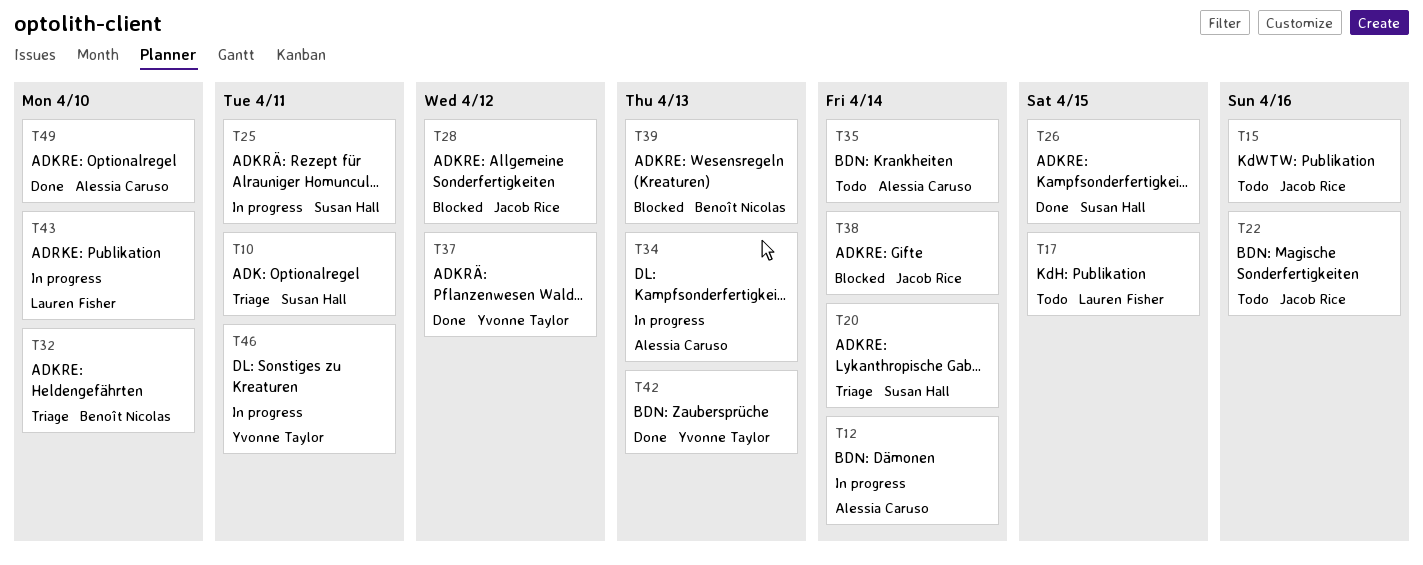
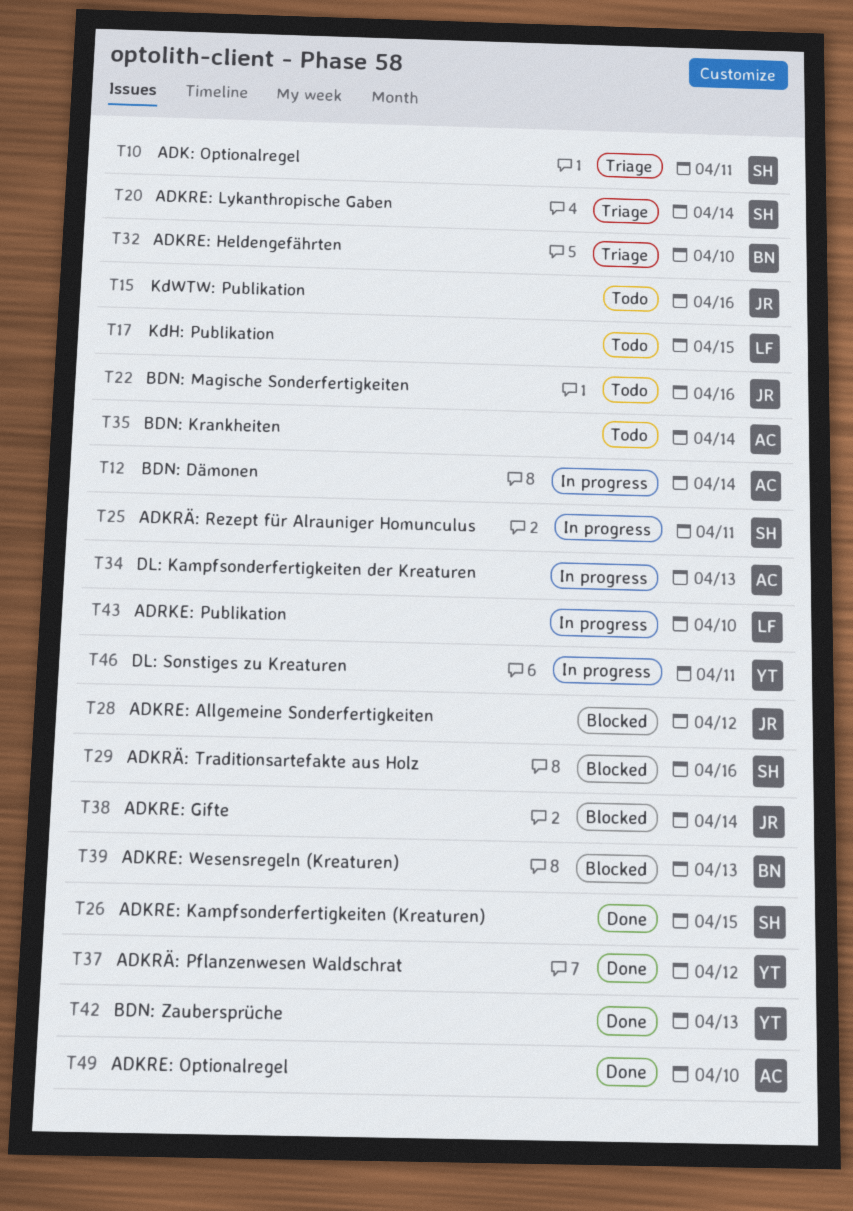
T29: none -> present

